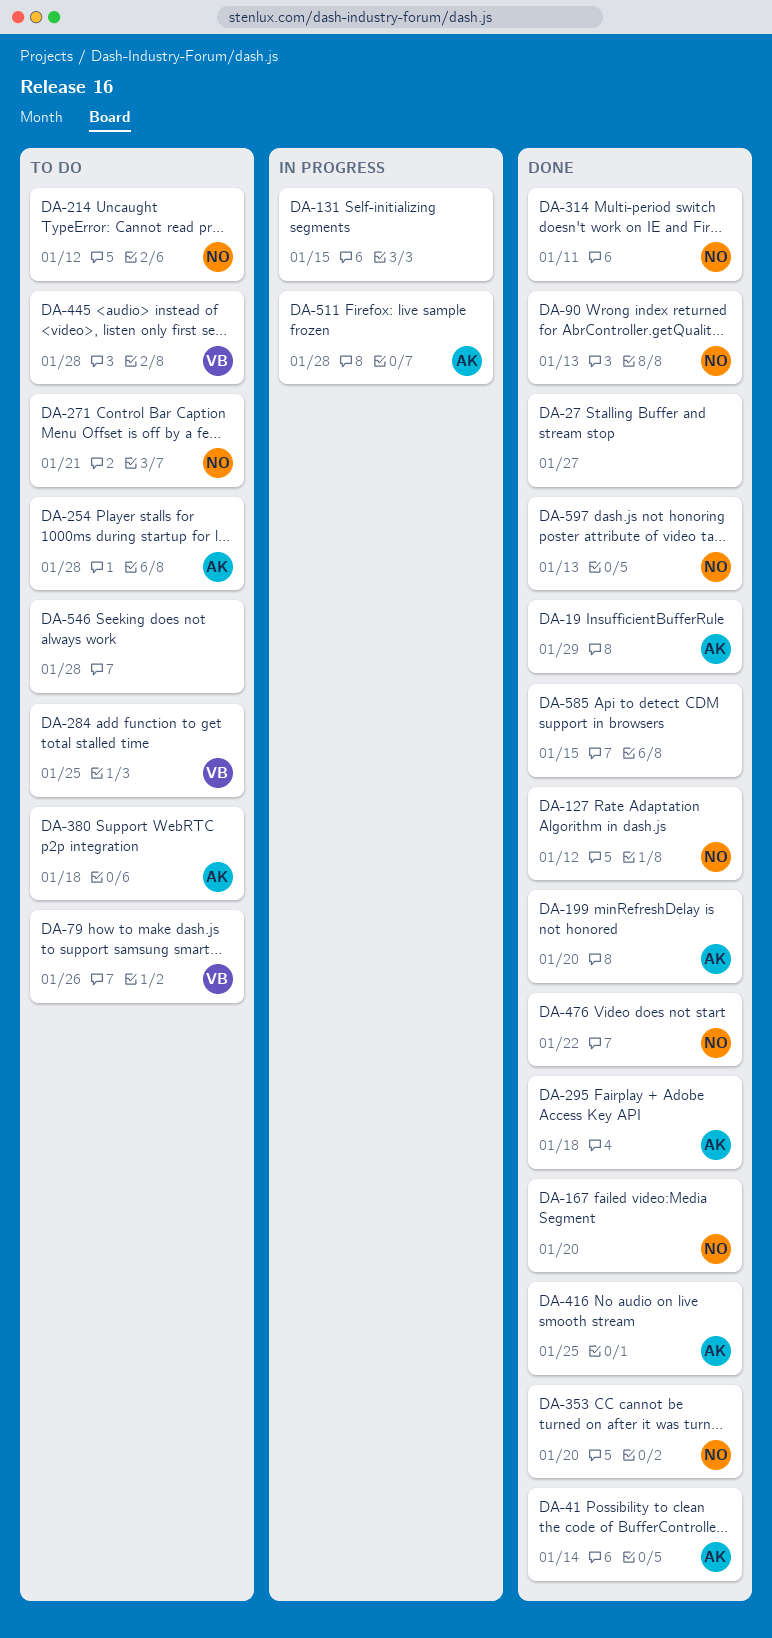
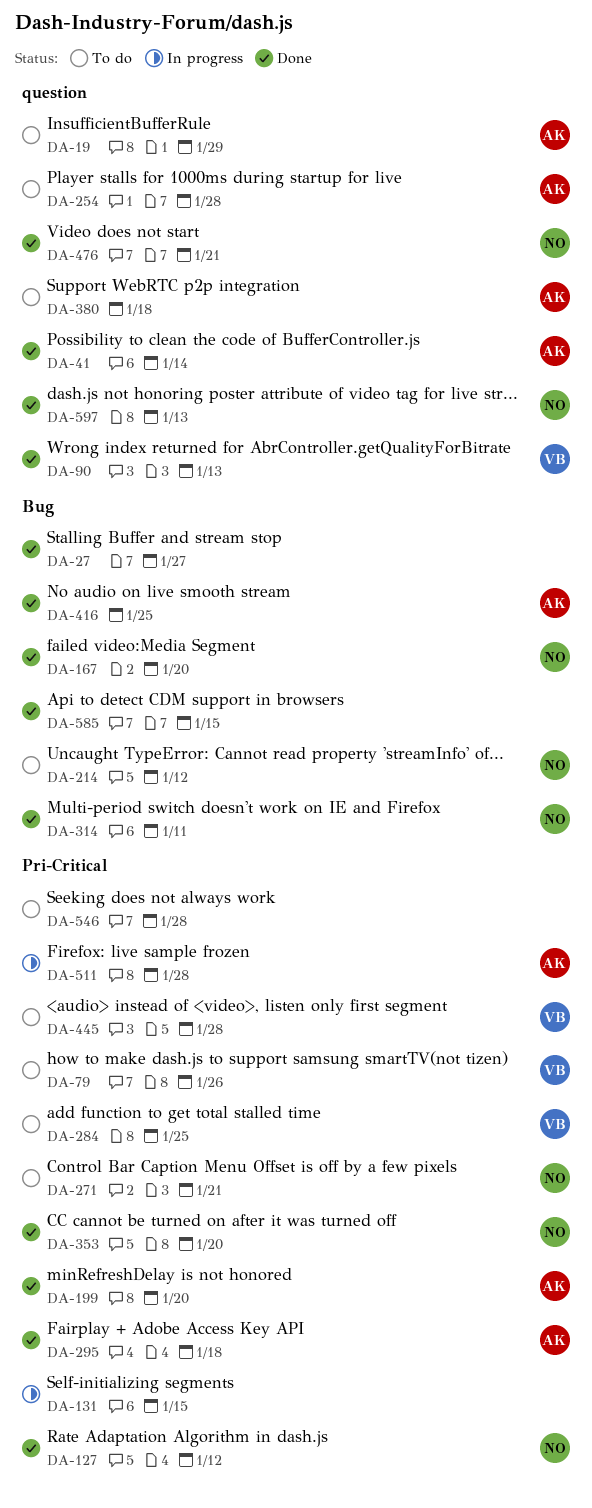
DA-19, status: Done -> To do
DA-90, owner: NO -> VB
DA-476, due: Jan 22 -> Jan 21

